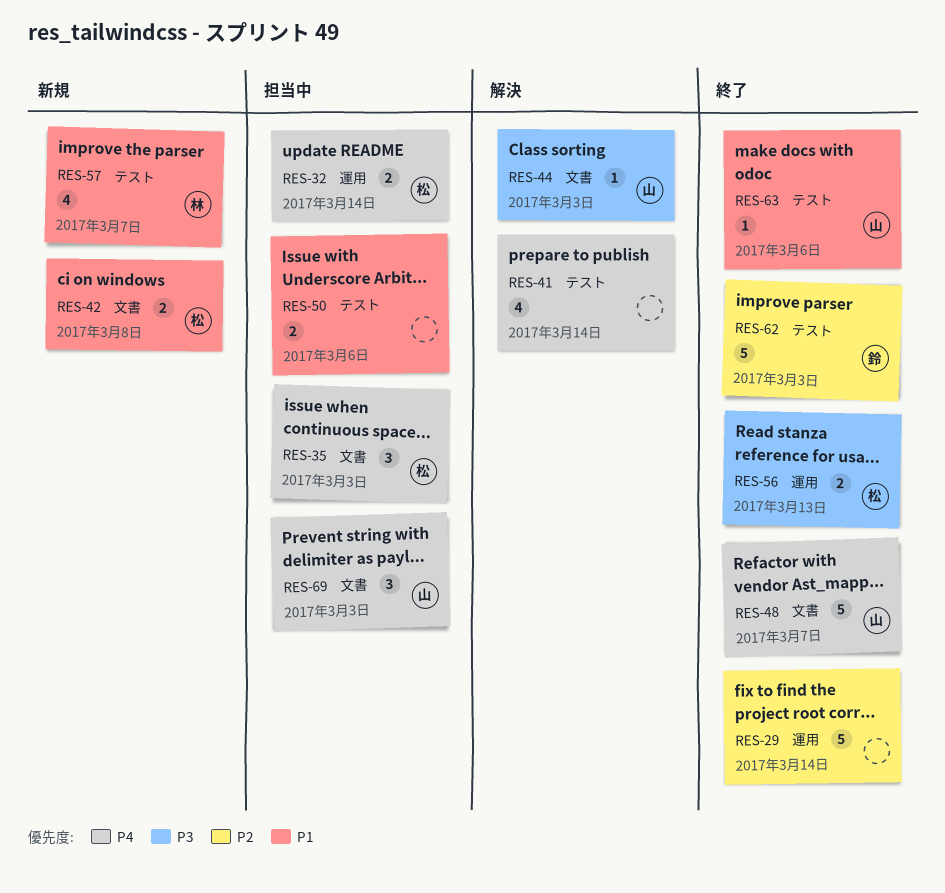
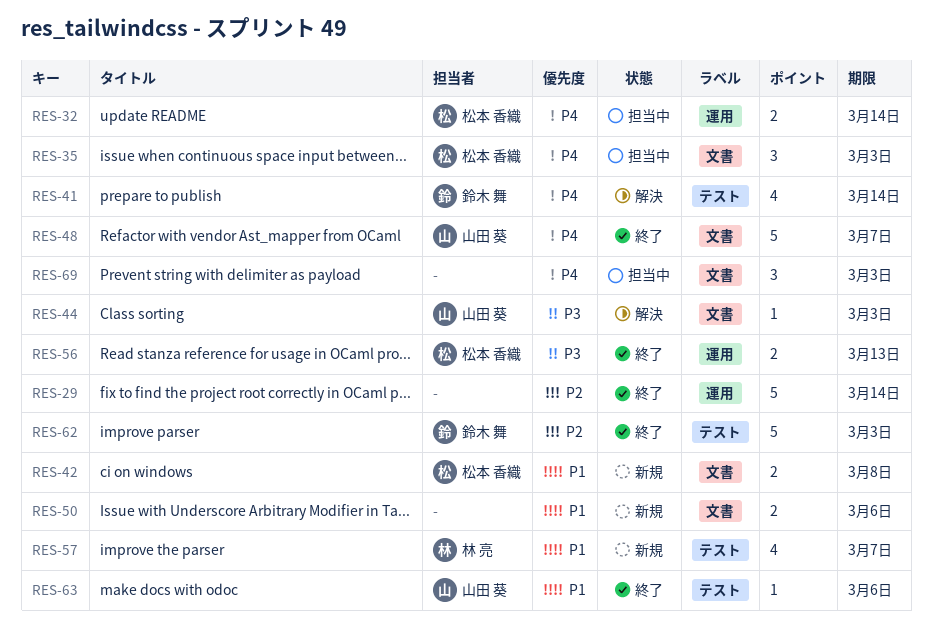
RES-41, owner: none -> 鈴木 舞
RES-50, status: 担当中 -> 新規
RES-50, label: テスト -> 文書
RES-69, owner: 山田 葵 -> none

